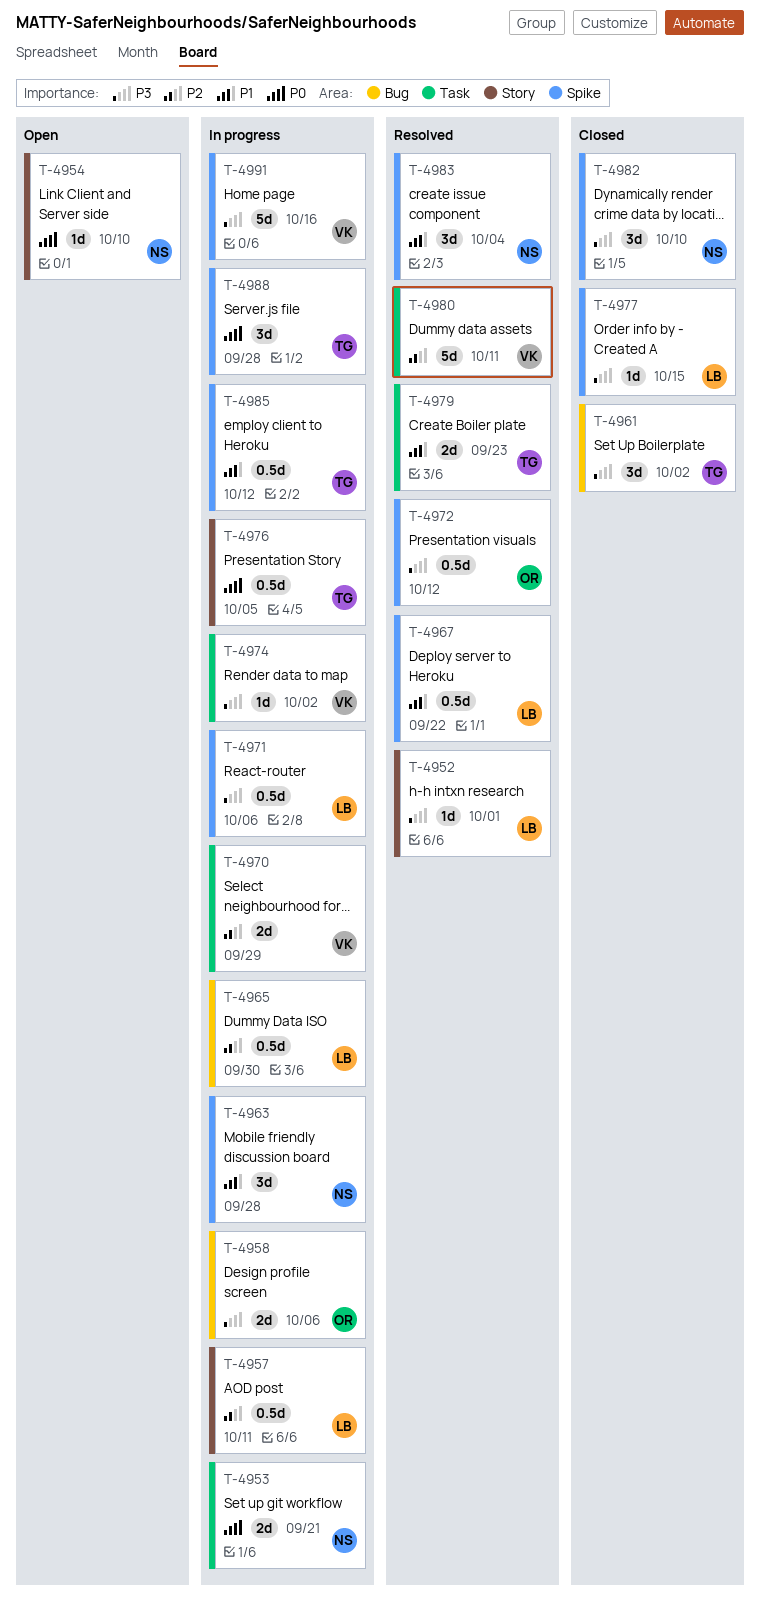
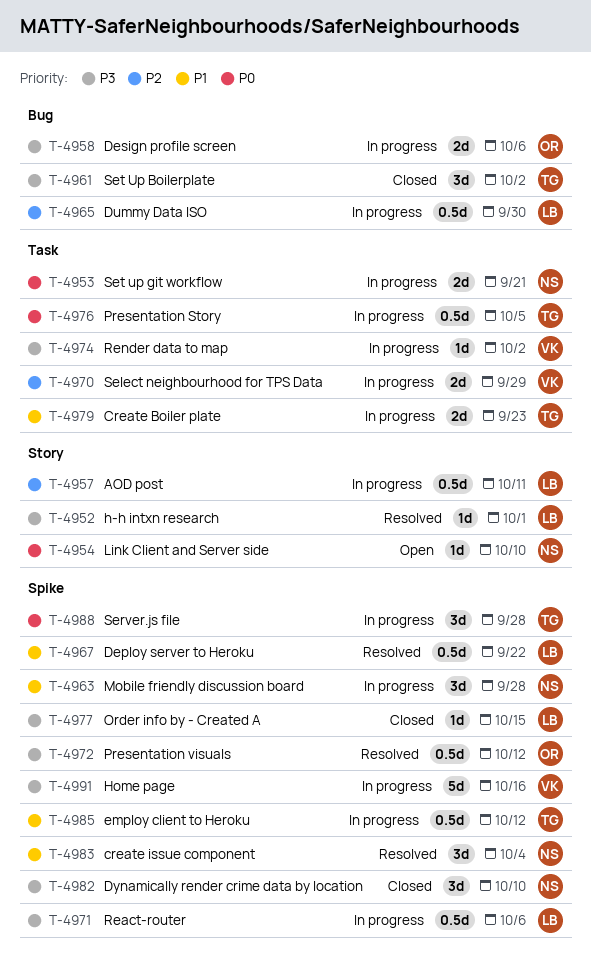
T-4976, label: Story -> Task
T-4979, status: Resolved -> In progress
T-4980: present -> none

